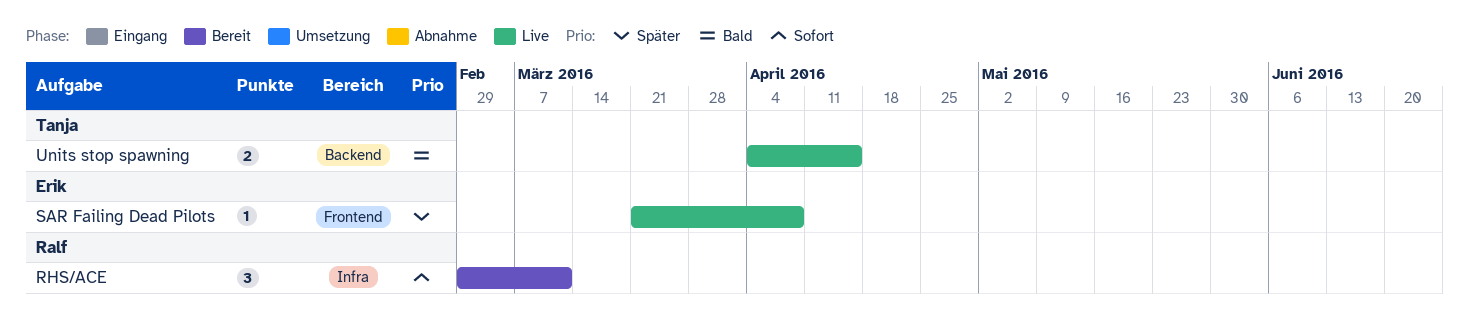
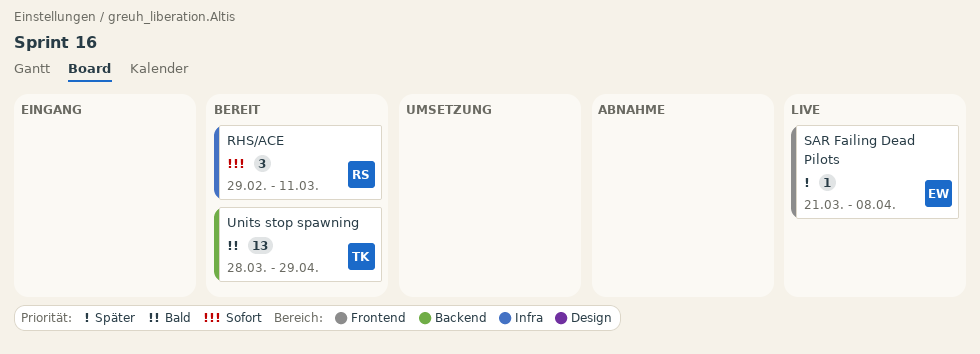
Units stop spawning, status: Live -> Bereit
Units stop spawning, estimate: 2 -> 13
Units stop spawning, start: Apr 4 -> Mar 28
Units stop spawning, due: Apr 15 -> Apr 29

